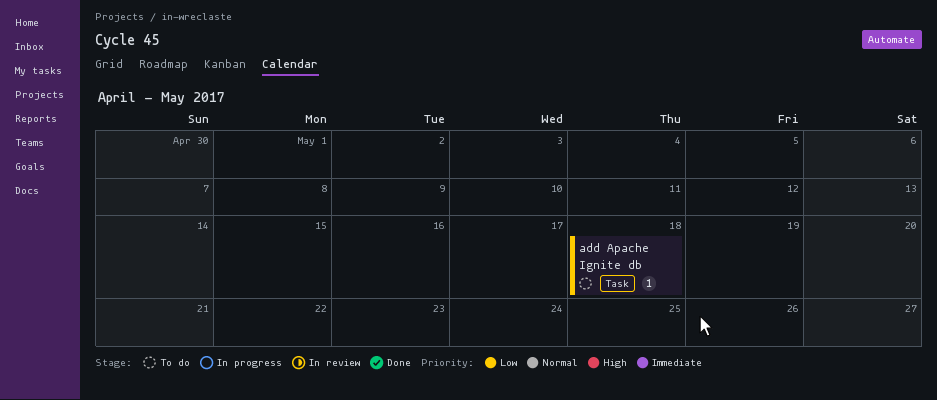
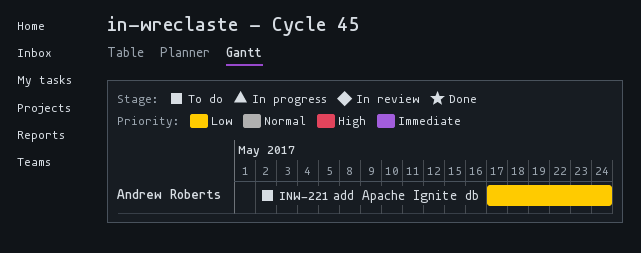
add Apache Ignite db, due: May 18 -> May 24

